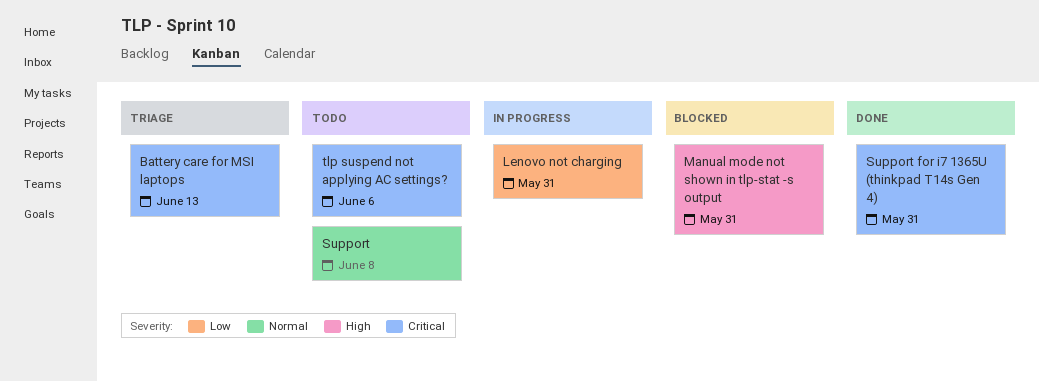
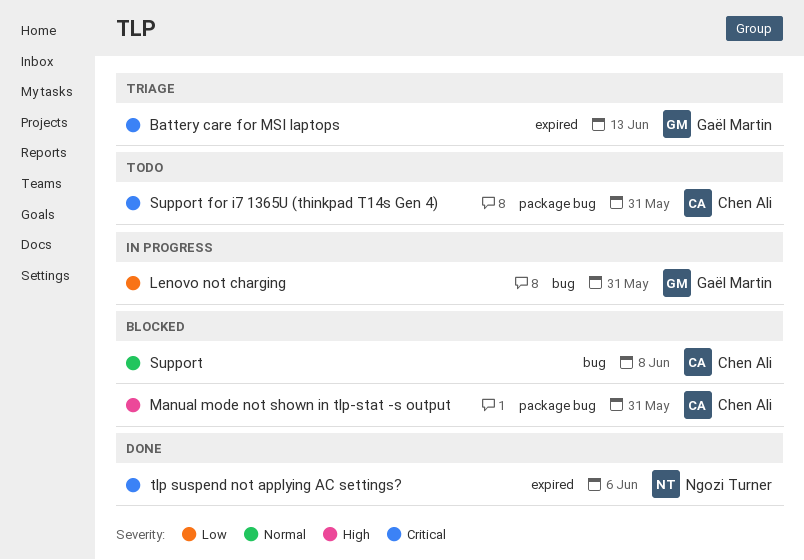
Support, status: Todo -> Blocked
Support for i7 1365U (thinkpad T14s Gen 4), status: Done -> Todo
tlp suspend not applying AC settings?, status: Todo -> Done

